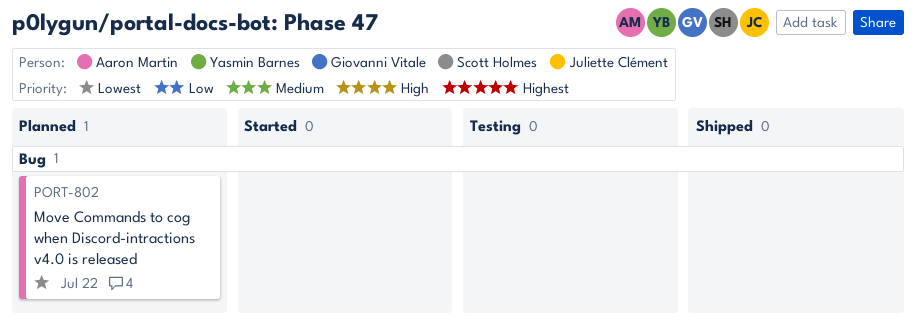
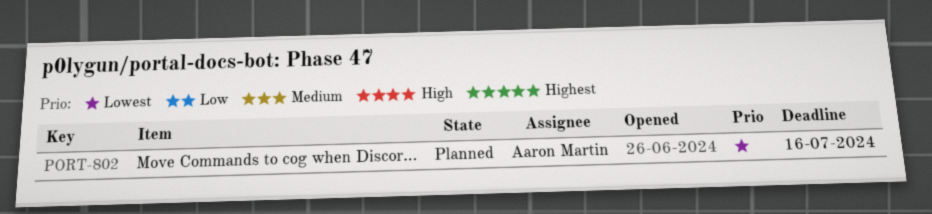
PORT-802, due: Jul 22 -> Jul 16

